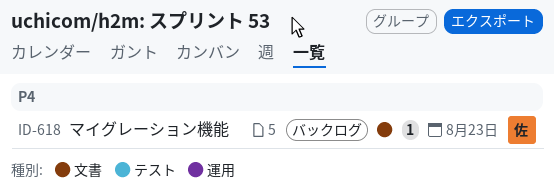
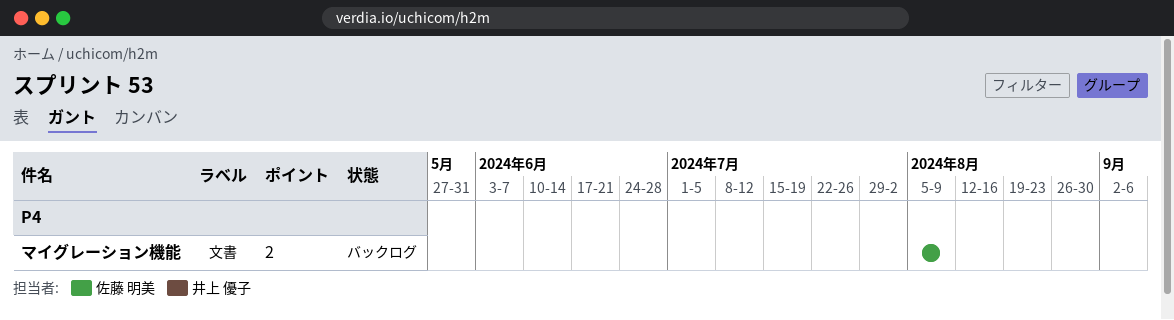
マイグレーション機能, estimate: 1 -> 2
マイグレーション機能, due: Aug 23 -> Aug 9

